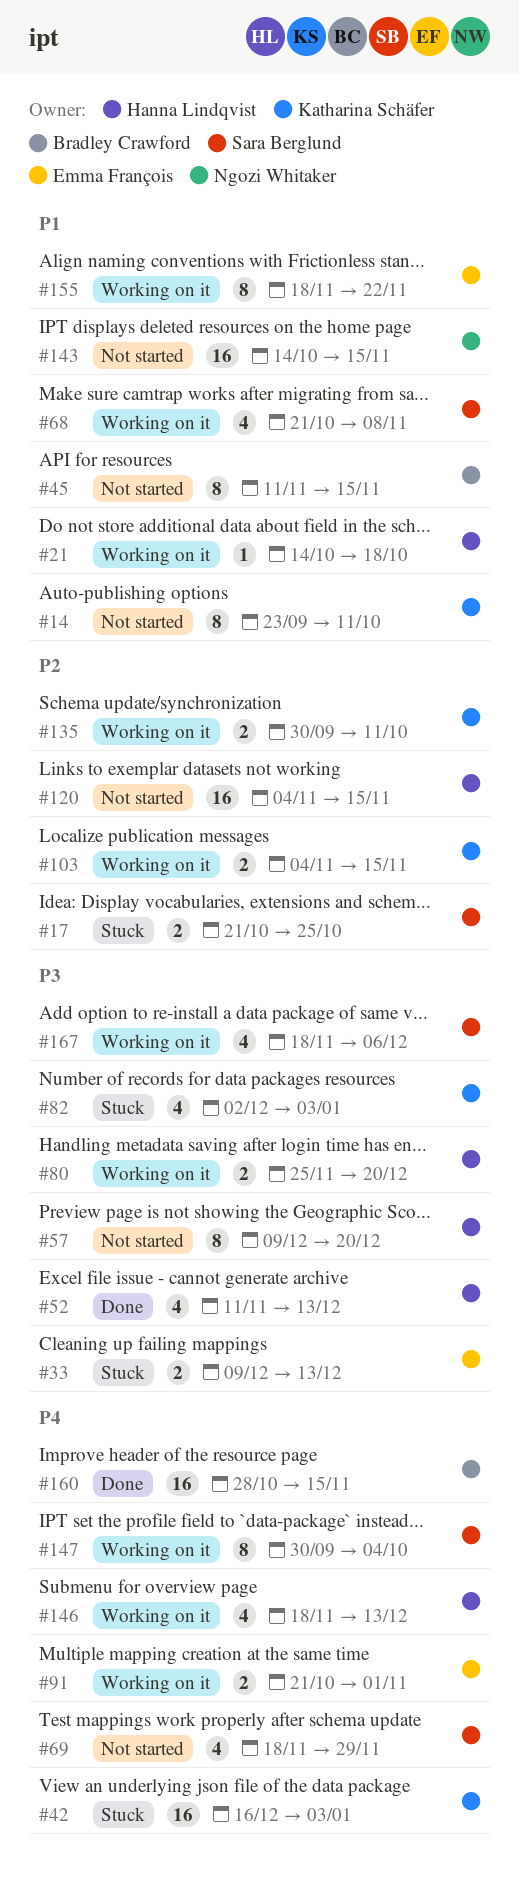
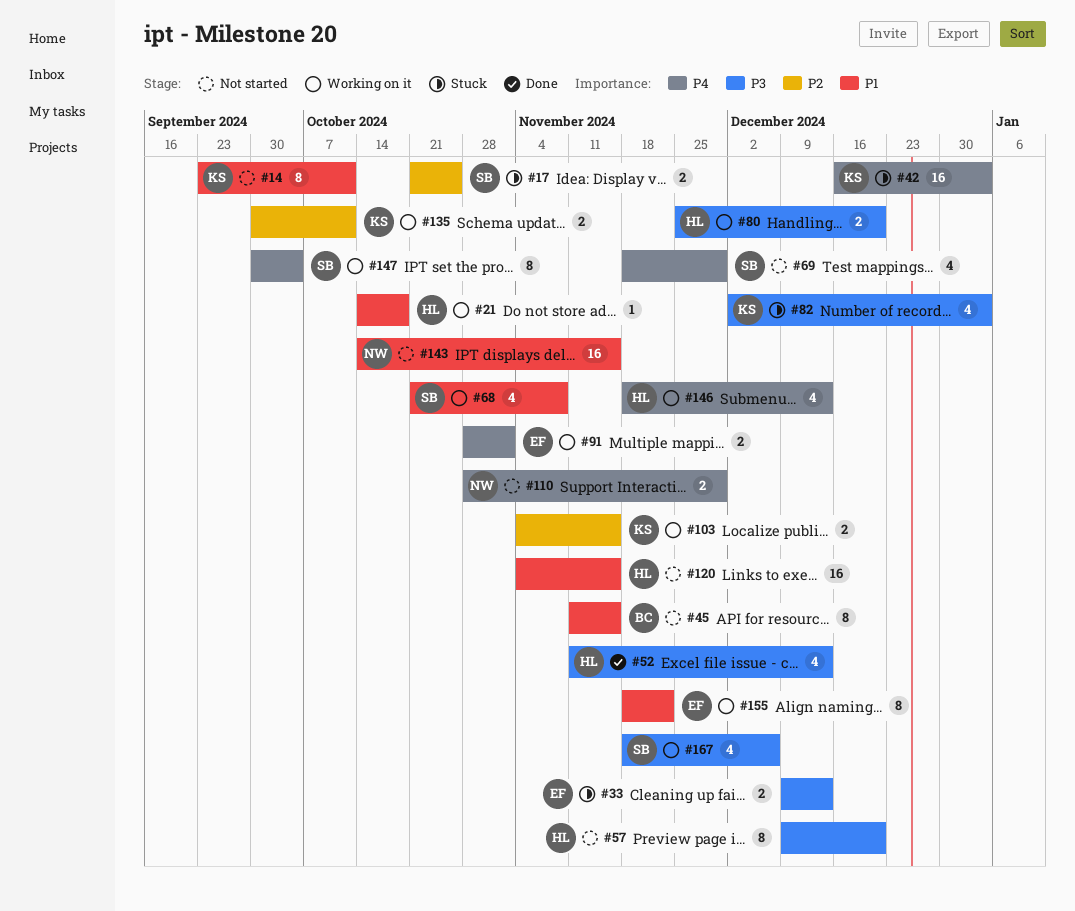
#91, start: Oct 21 -> Oct 28
#110: none -> present
#120, priority: P2 -> P1
#160: present -> none

